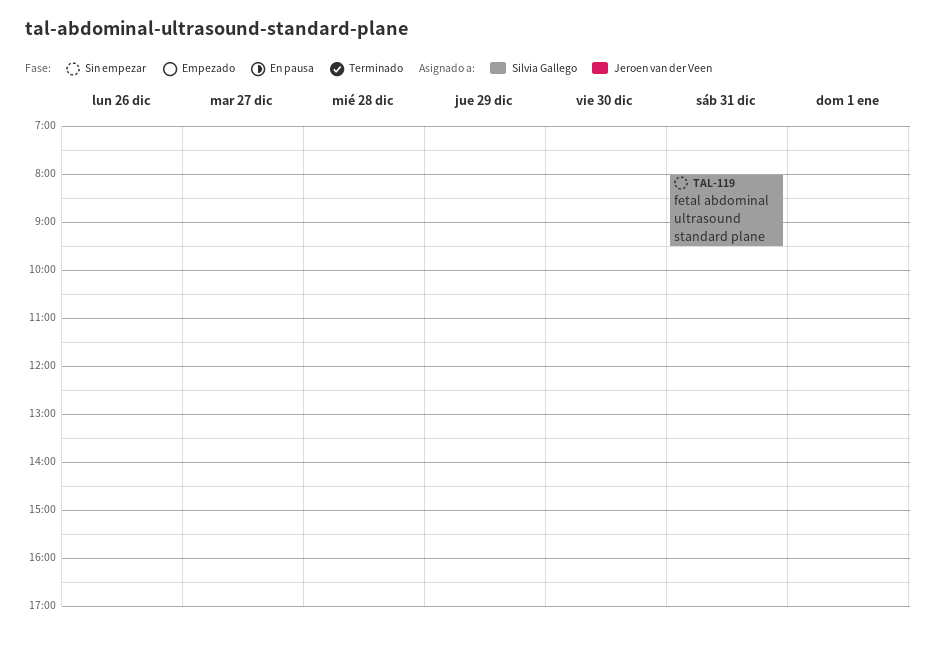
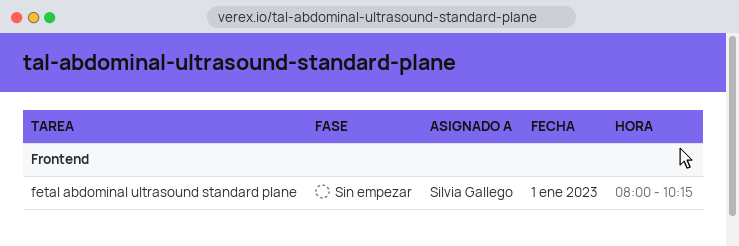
fetal abdominal ultrasound standard plane, day: Dec 31 -> Jan 1
fetal abdominal ultrasound standard plane, ends: 09:30 -> 10:15

